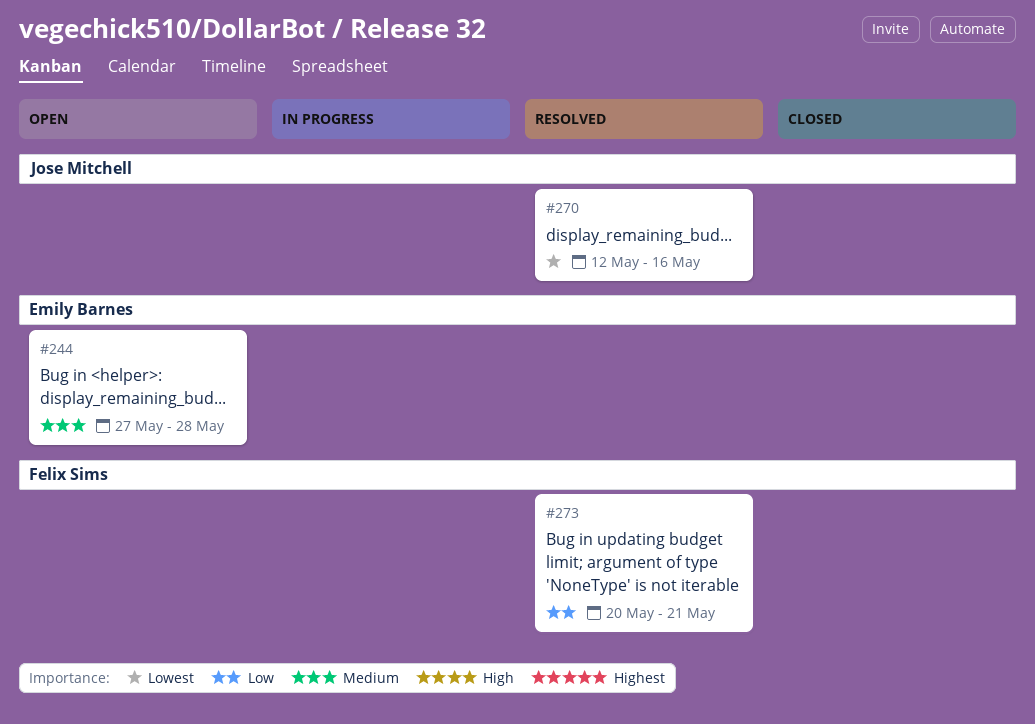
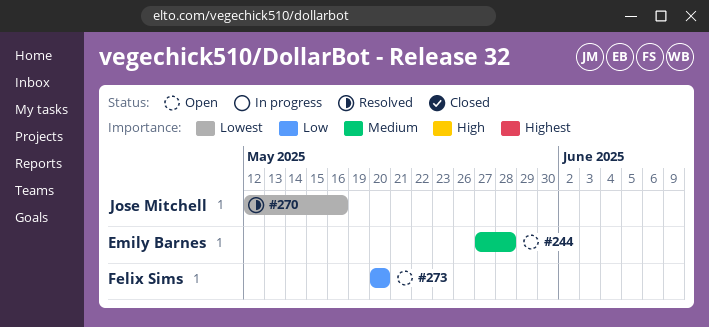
#273, status: Resolved -> Open
#273, due: May 21 -> May 20

